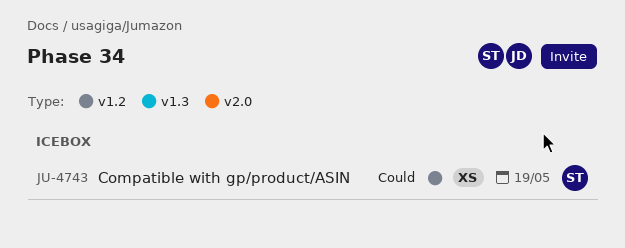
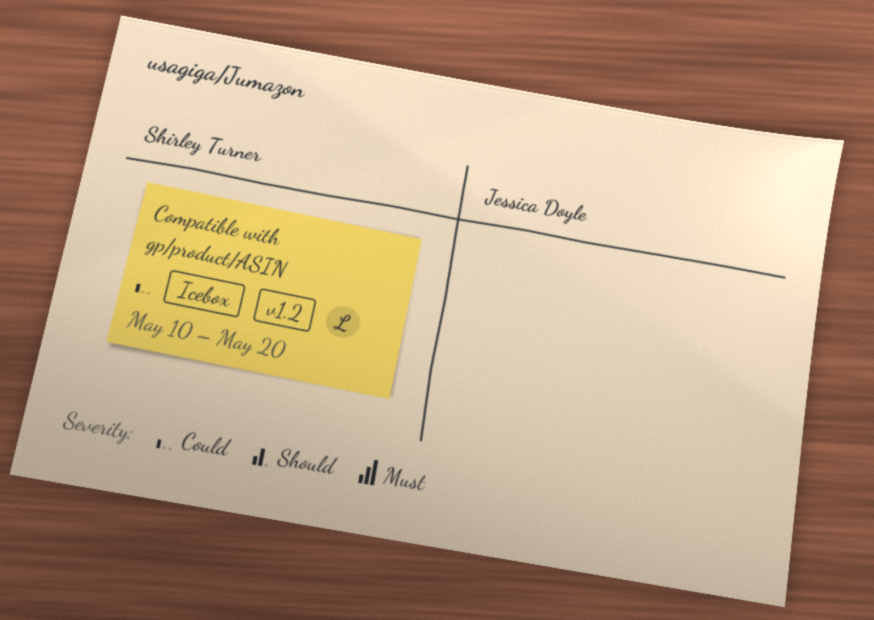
Compatible with gp/product/ASIN, estimate: XS -> L
Compatible with gp/product/ASIN, due: May 19 -> May 20

